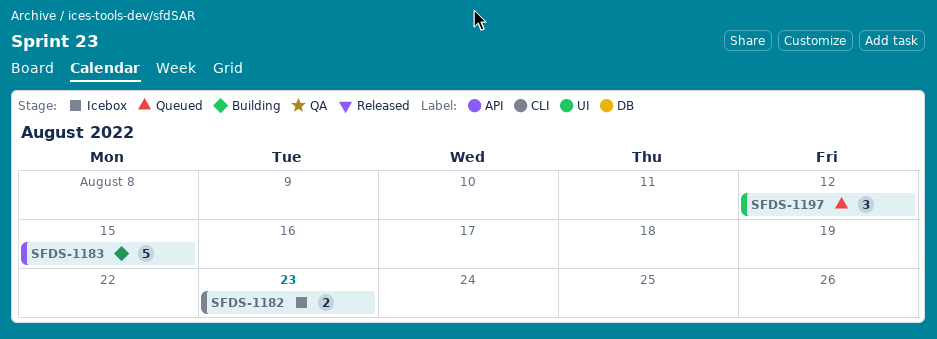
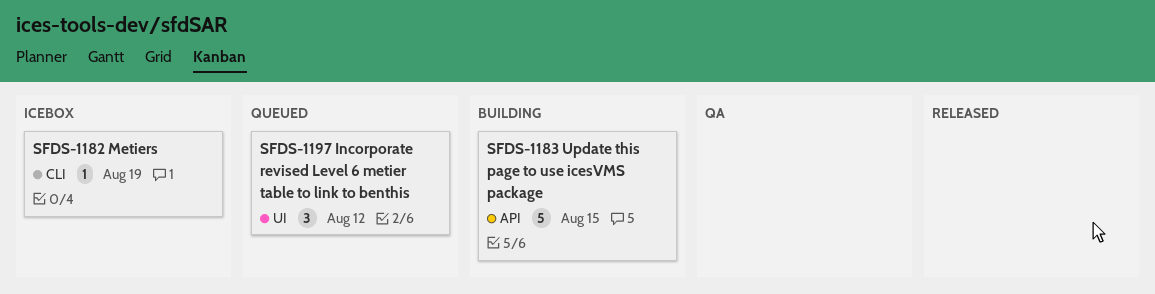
SFDS-1182, estimate: 2 -> 1
SFDS-1182, due: Aug 23 -> Aug 19

